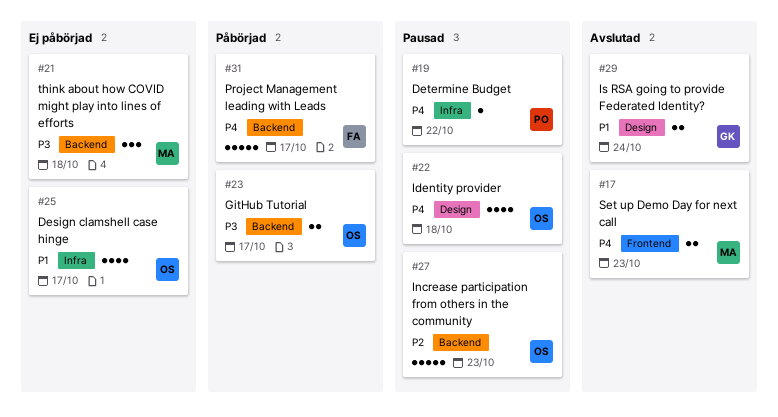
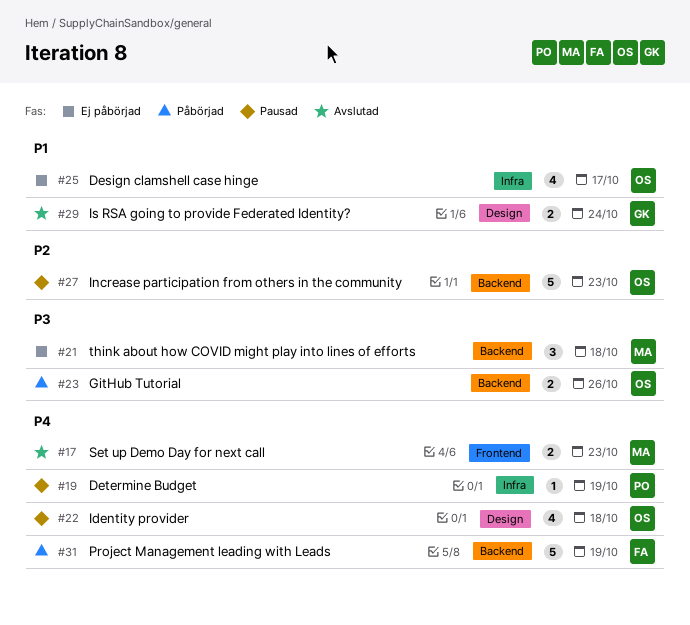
#19, due: Oct 22 -> Oct 19
#23, due: Oct 17 -> Oct 26
#31, due: Oct 17 -> Oct 19

